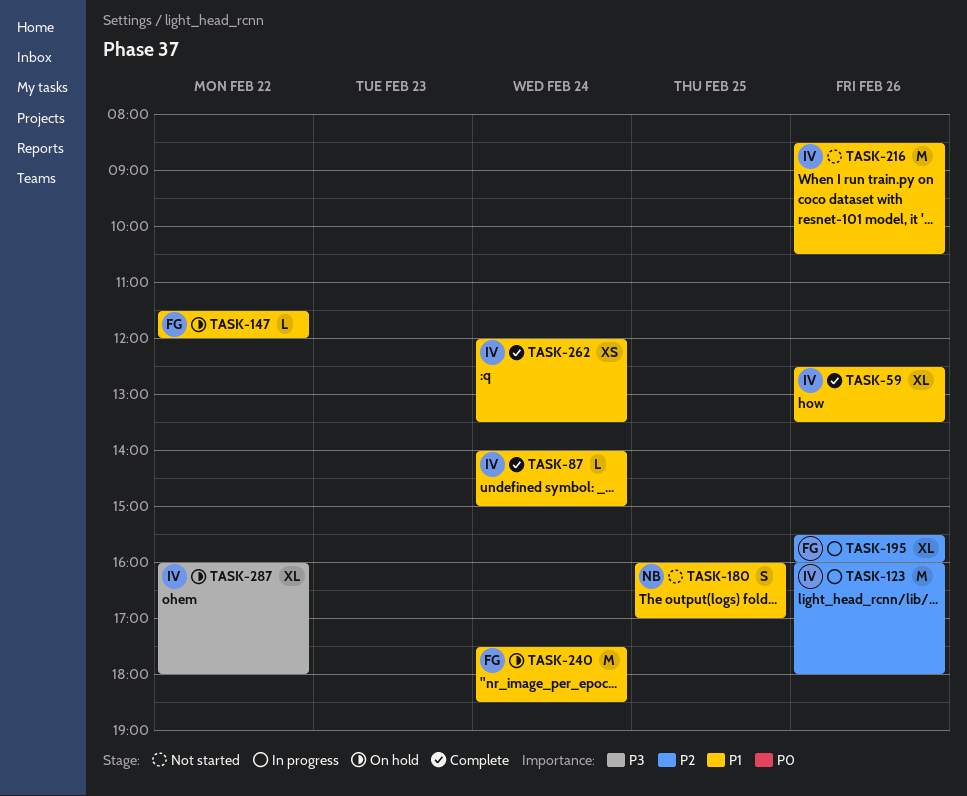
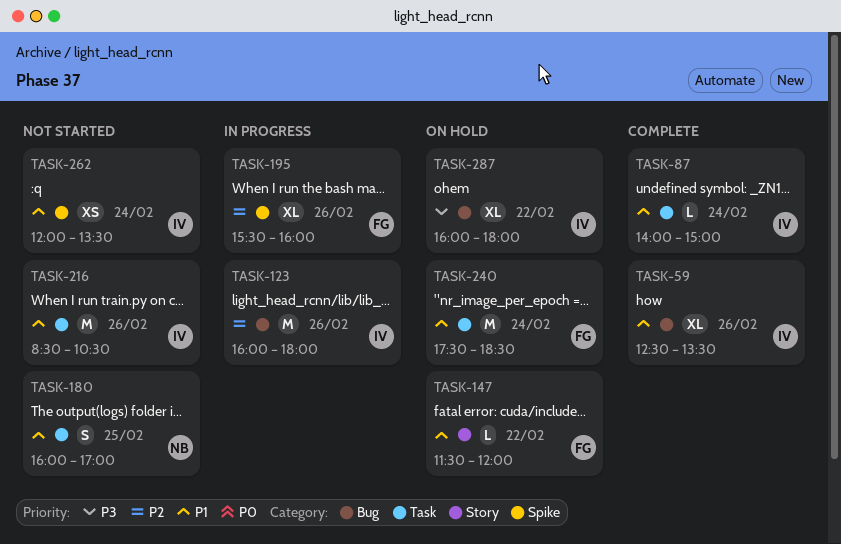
TASK-262, status: Complete -> Not started

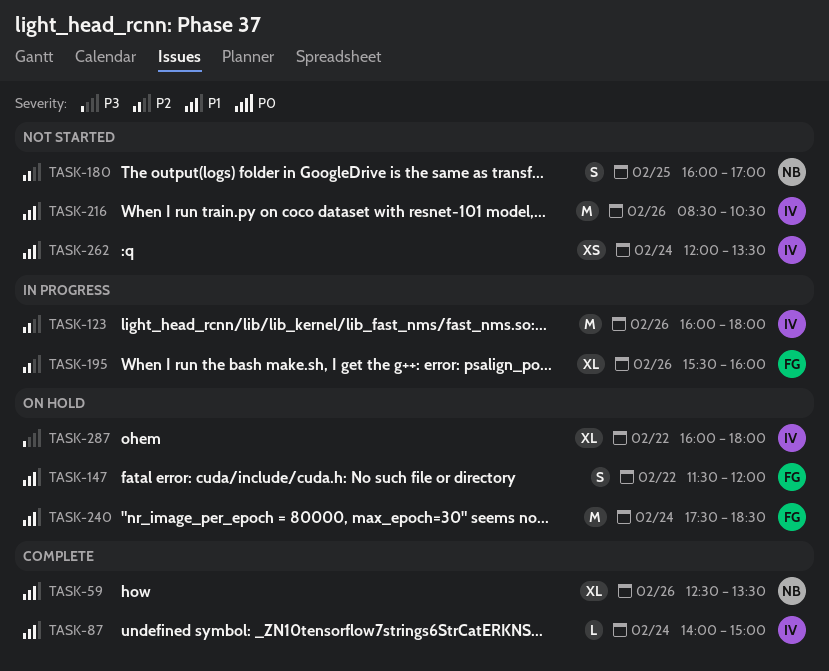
TASK-59, owner: IV -> NB
TASK-147, estimate: L -> S
TASK-180, priority: P1 -> P2

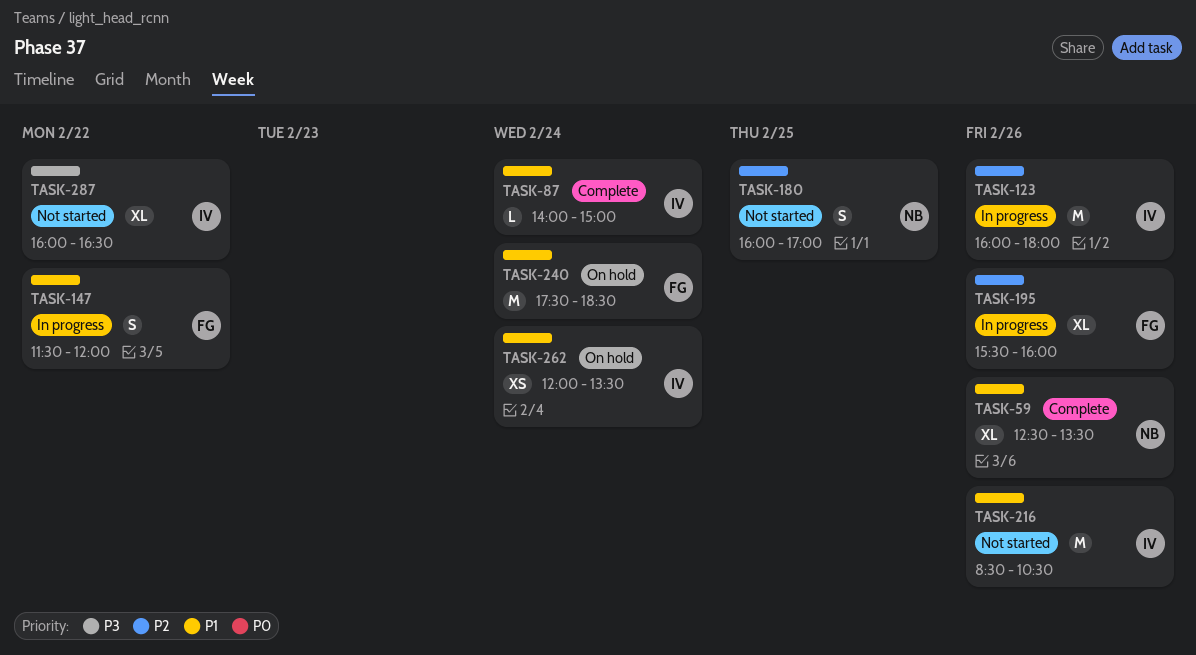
TASK-147, status: On hold -> In progress
TASK-262, status: Not started -> On hold
TASK-287, status: On hold -> Not started
TASK-287, ends: 18:00 -> 16:30

